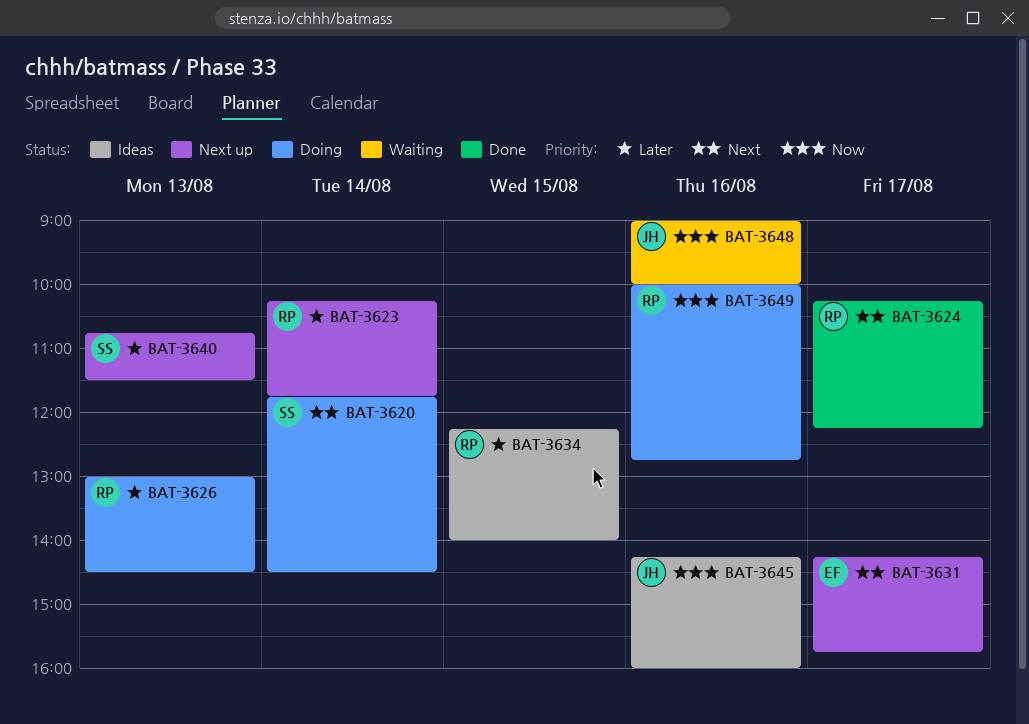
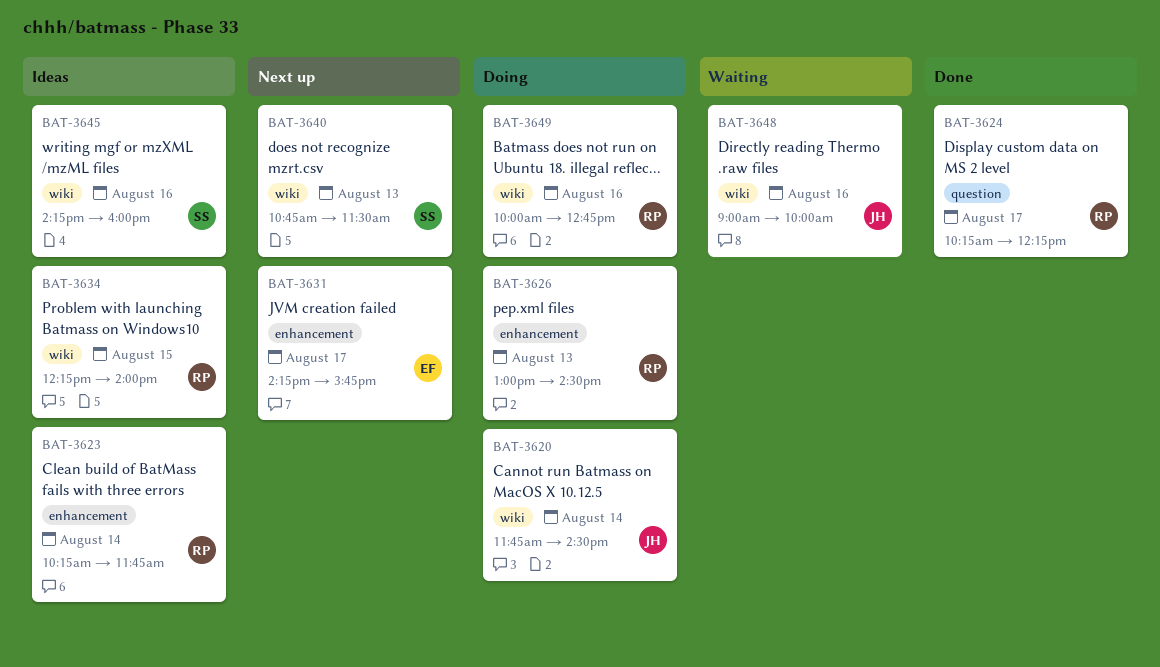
BAT-3620, owner: SS -> JH
BAT-3623, status: Next up -> Ideas
BAT-3645, owner: JH -> SS

